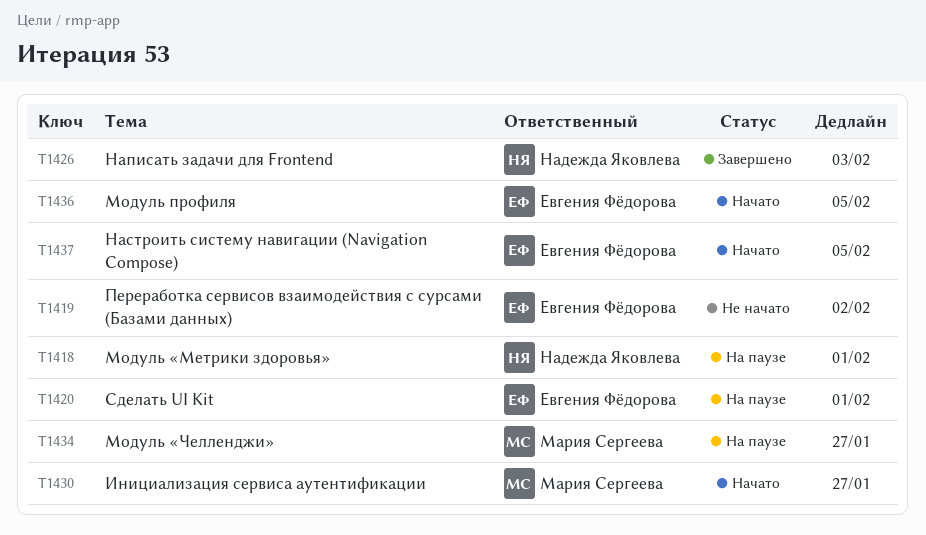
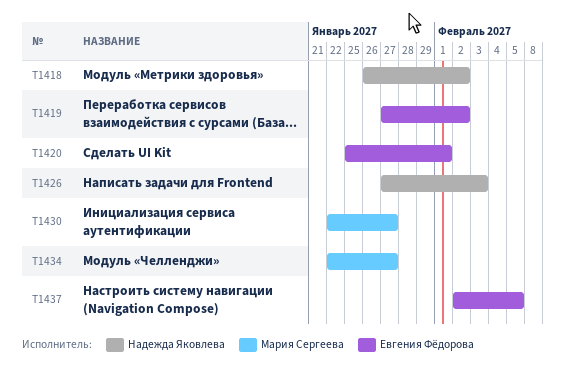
T1418, due: Feb 1 -> Feb 2
T1436: present -> none

